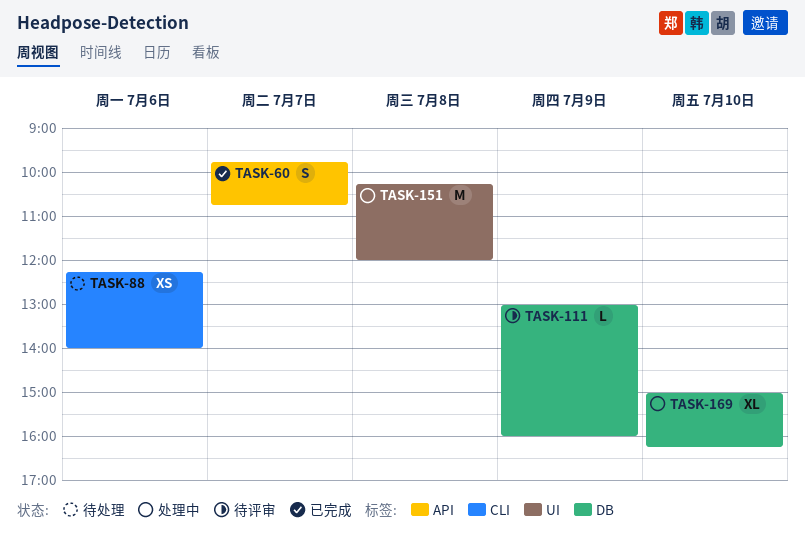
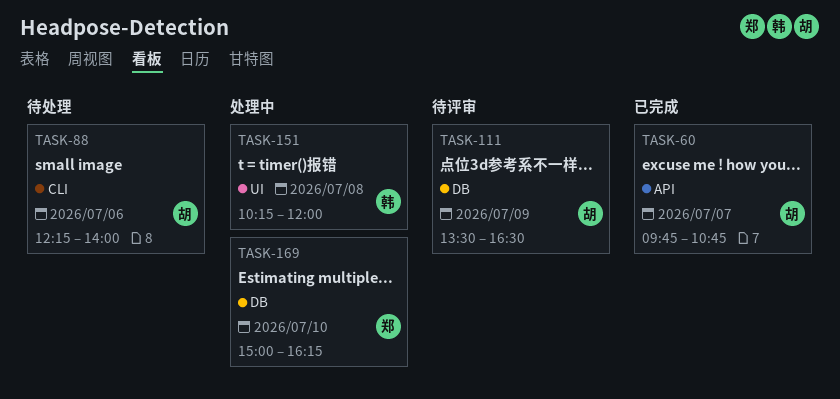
TASK-111, begins: 13:00 -> 13:30
TASK-111, ends: 16:00 -> 16:30

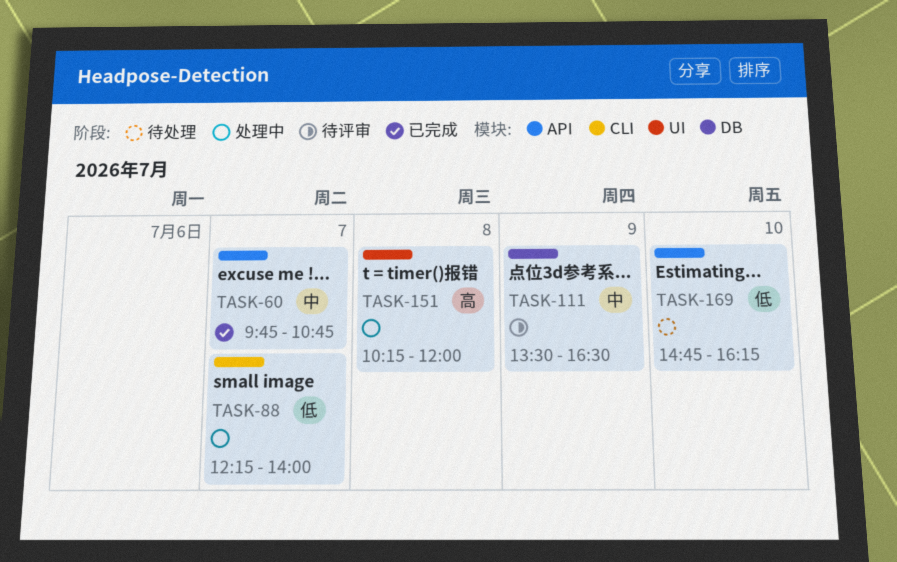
TASK-88, status: 待处理 -> 处理中
TASK-88, day: Jul 6 -> Jul 7
TASK-169, status: 处理中 -> 待处理
TASK-169, label: DB -> API
TASK-169, begins: 15:00 -> 14:45

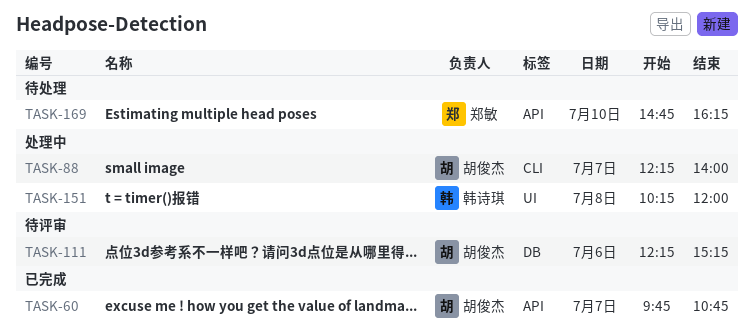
TASK-111, day: Jul 9 -> Jul 6
TASK-111, begins: 13:30 -> 12:15
TASK-111, ends: 16:30 -> 15:15

